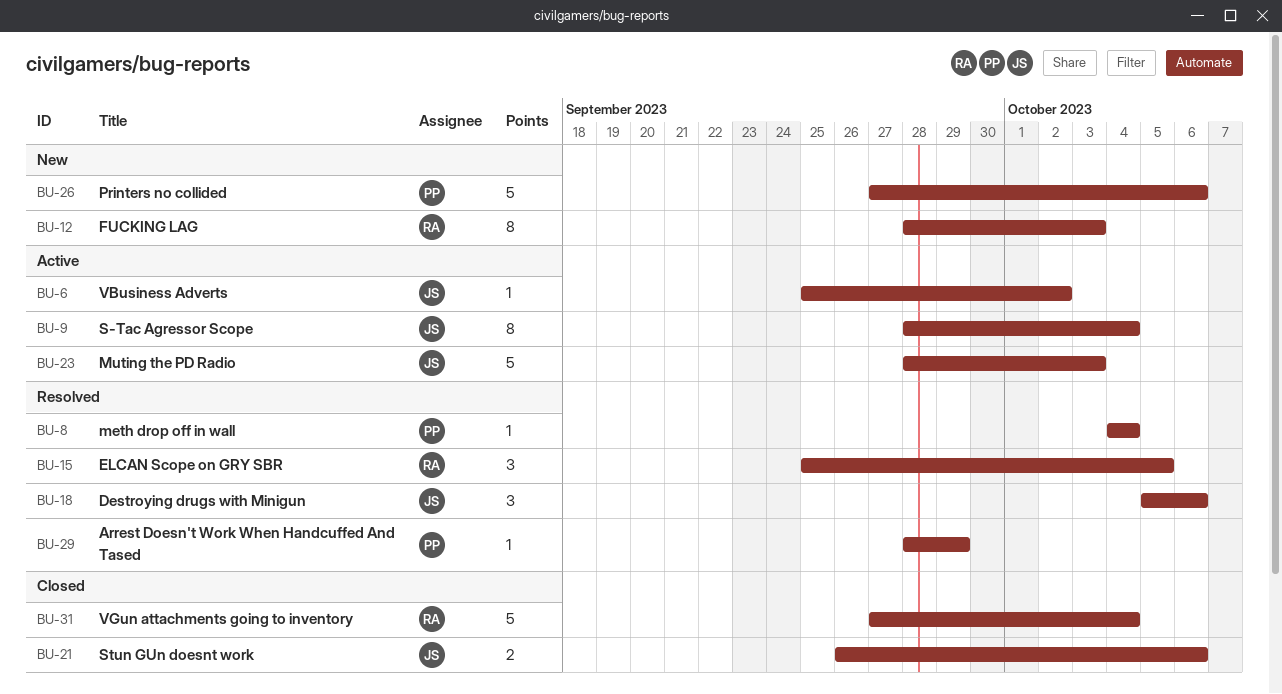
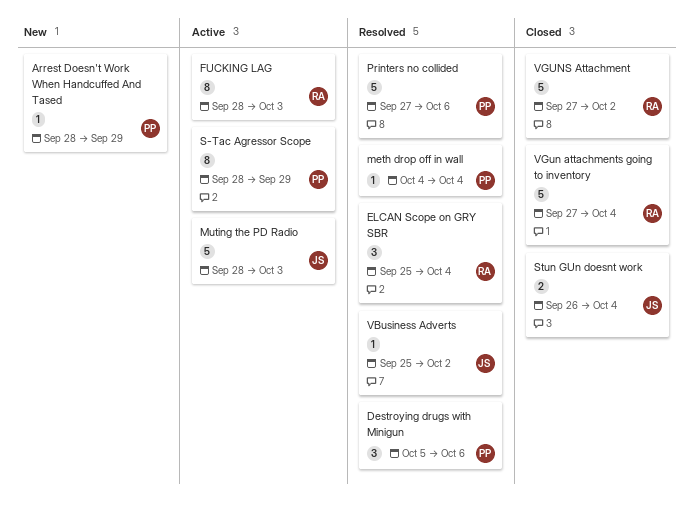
Arrest Doesn't Work When Handcuffed And Tased, status: Resolved -> New
Destroying drugs with Minigun, owner: JS -> PP
ELCAN Scope on GRY SBR, due: Oct 5 -> Oct 4
FUCKING LAG, status: New -> Active
Printers no collided, status: New -> Resolved
S-Tac Agressor Scope, owner: JS -> PP
S-Tac Agressor Scope, due: Oct 4 -> Sep 29
Stun GUn doesnt work, due: Oct 6 -> Oct 4
VBusiness Adverts, status: Active -> Resolved
VGUNS Attachment: none -> present

